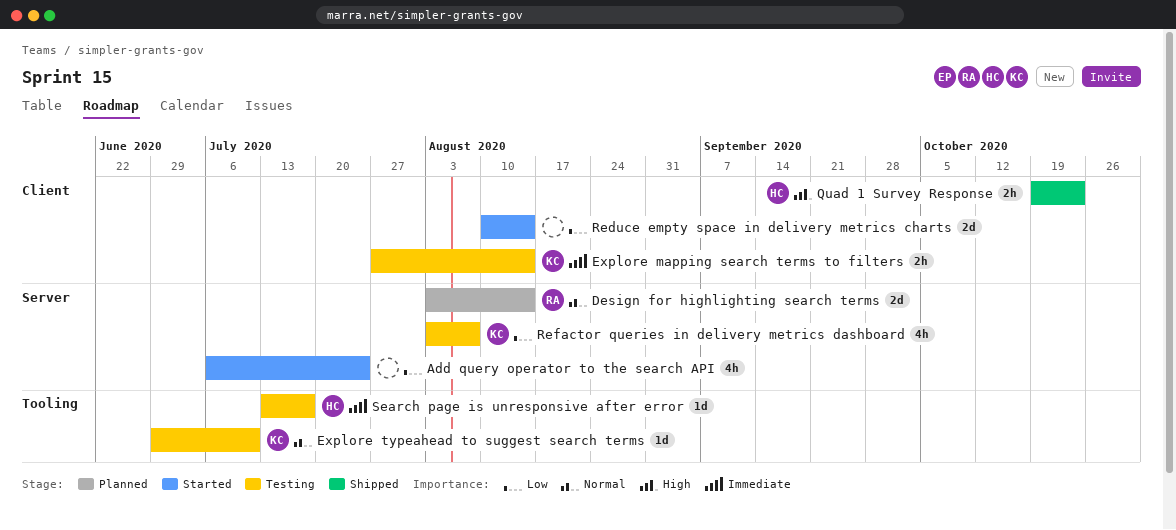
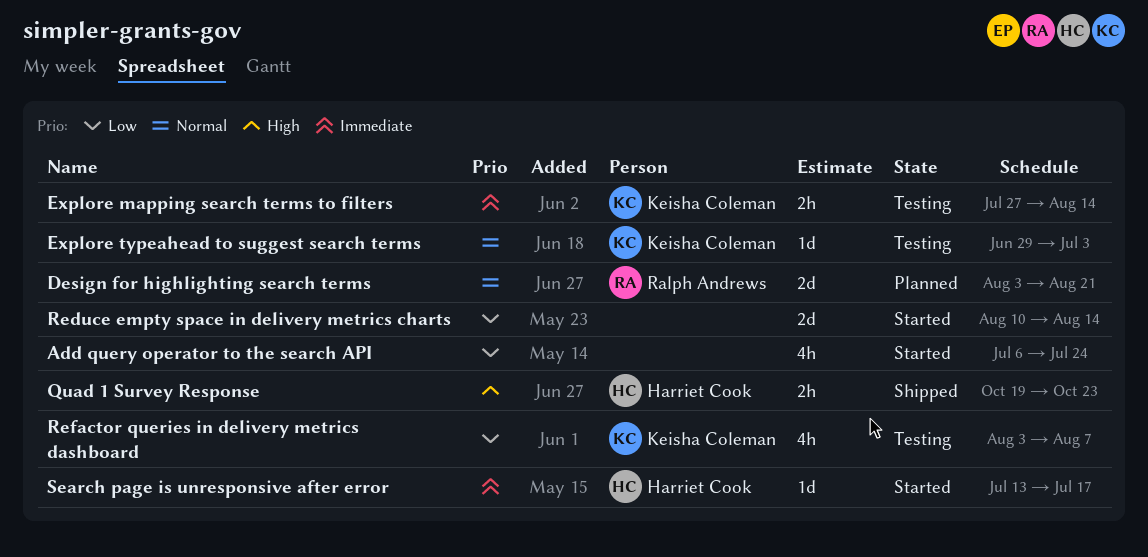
Design for highlighting search terms, due: Aug 14 -> Aug 21
Explore typeahead to suggest search terms, due: Jul 10 -> Jul 3
Search page is unresponsive after error, status: Testing -> Started

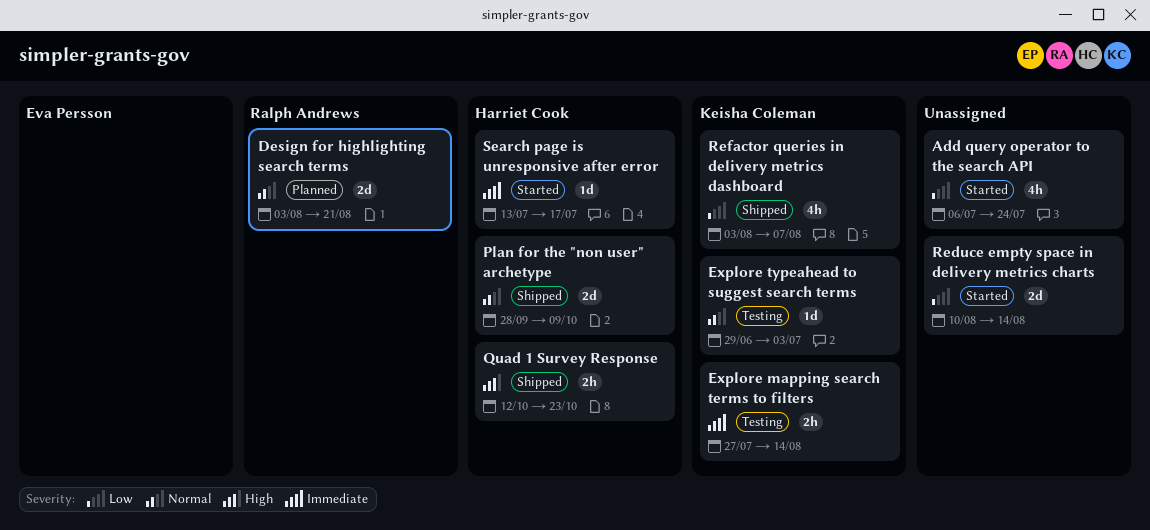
Plan for the "non user" archetype: none -> present
Quad 1 Survey Response, start: Oct 19 -> Oct 12
Refactor queries in delivery metrics dashboard, status: Testing -> Shipped

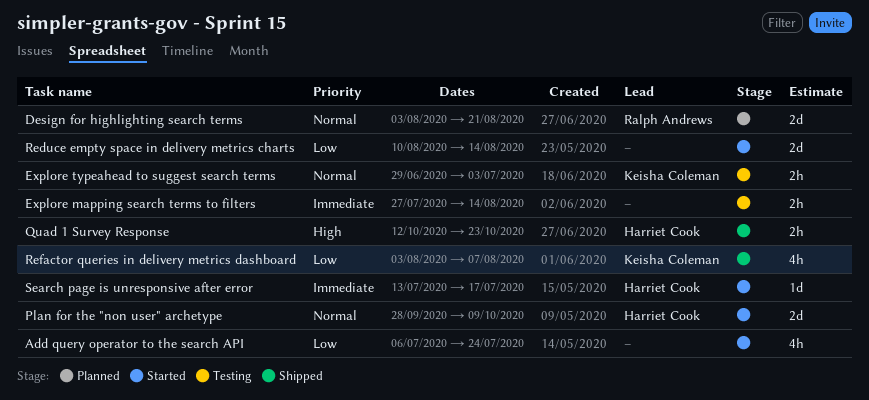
Explore mapping search terms to filters, owner: Keisha Coleman -> none
Explore typeahead to suggest search terms, estimate: 1d -> 2h
Plan for the "non user" archetype, status: Shipped -> Started

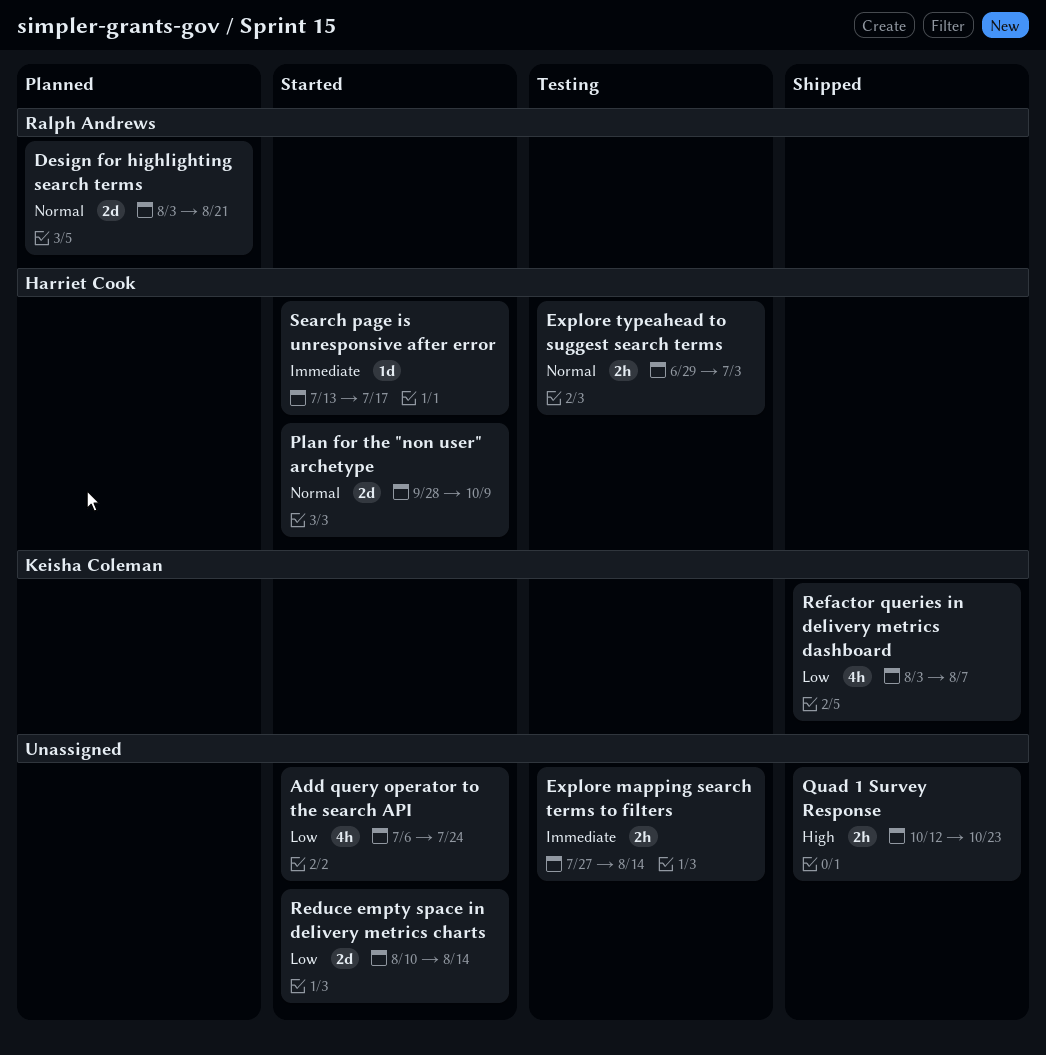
Explore typeahead to suggest search terms, owner: Keisha Coleman -> Harriet Cook
Quad 1 Survey Response, owner: Harriet Cook -> none

